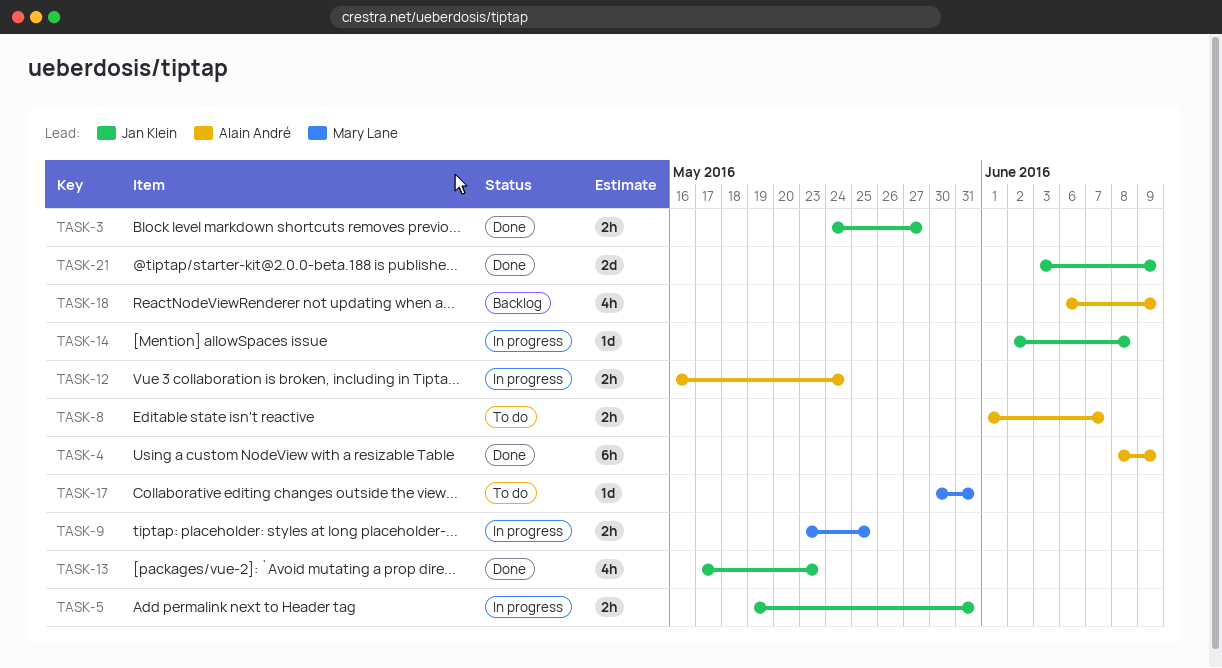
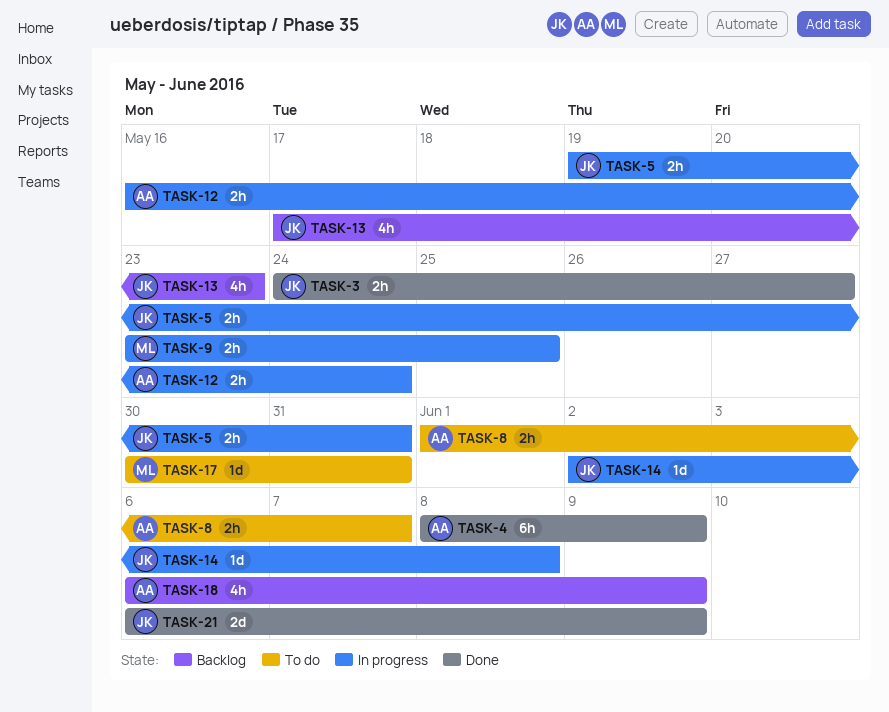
TASK-13, status: Done -> Backlog
TASK-21, start: Jun 3 -> Jun 6

